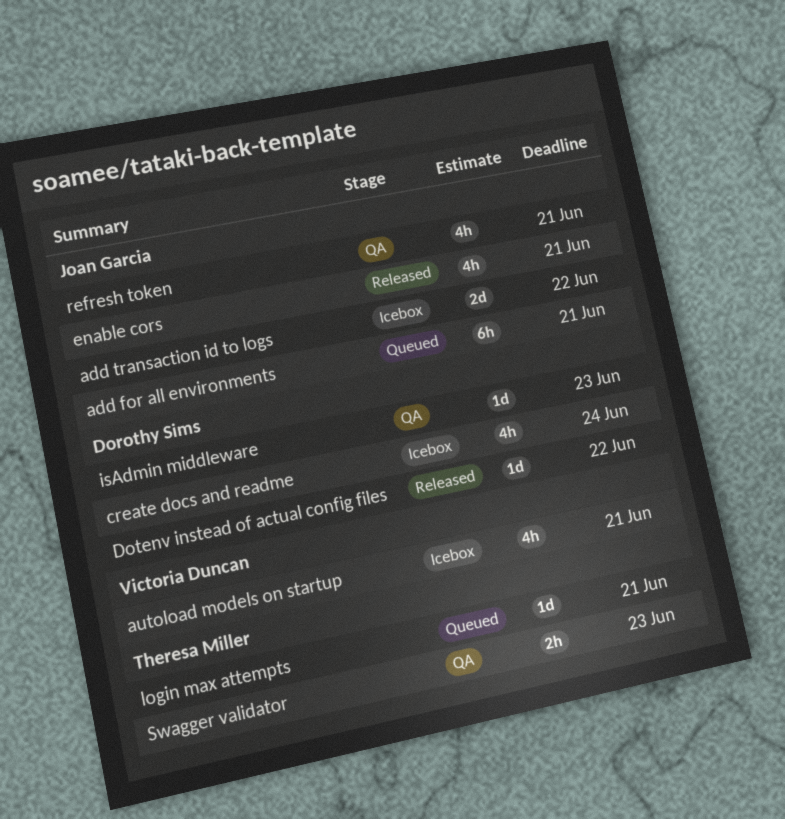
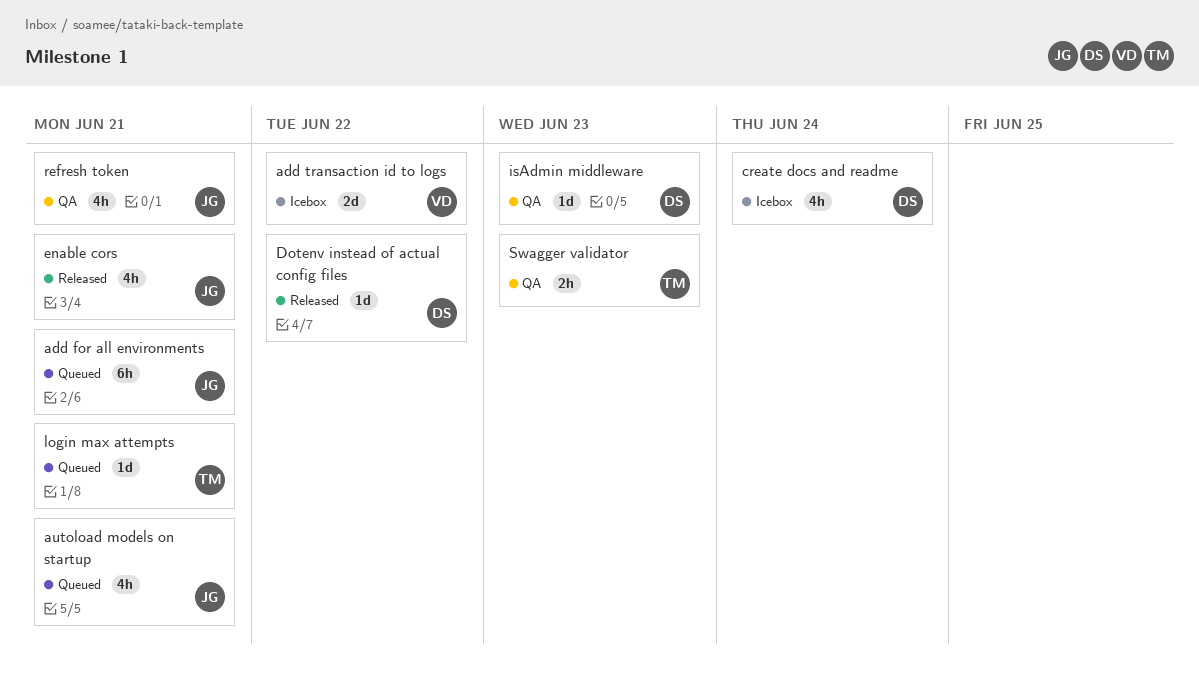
add transaction id to logs, owner: Joan Garcia -> Victoria Duncan
autoload models on startup, status: Icebox -> Queued
autoload models on startup, owner: Victoria Duncan -> Joan Garcia

